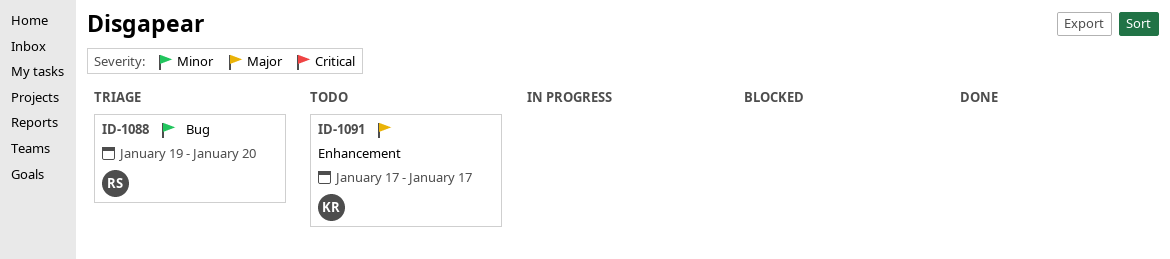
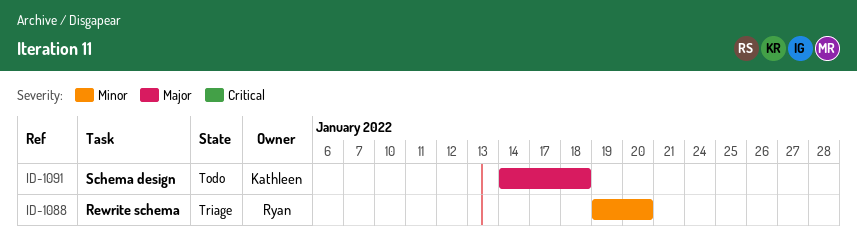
ID-1091, start: Jan 17 -> Jan 14
ID-1091, due: Jan 17 -> Jan 18

